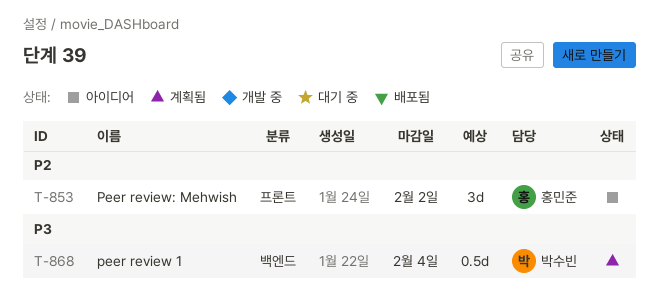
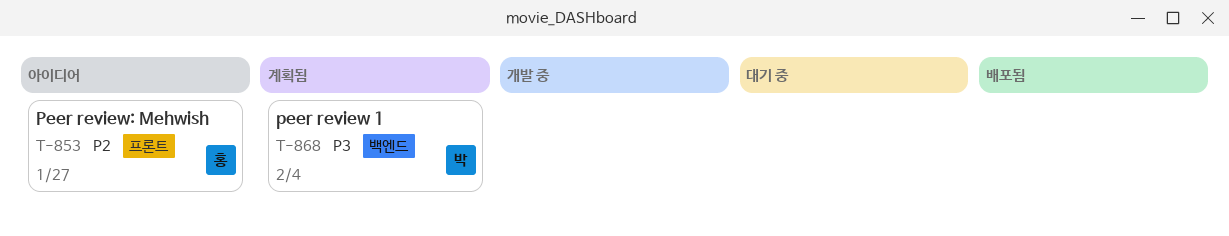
T-853, due: Feb 2 -> Jan 27

